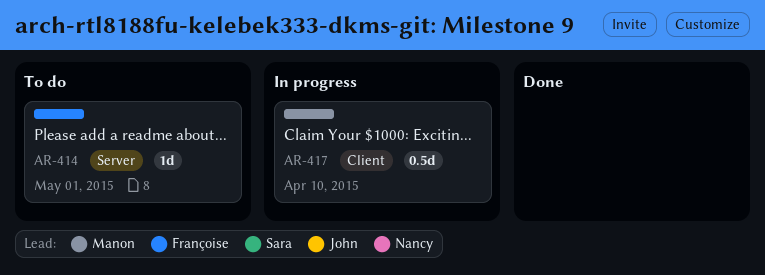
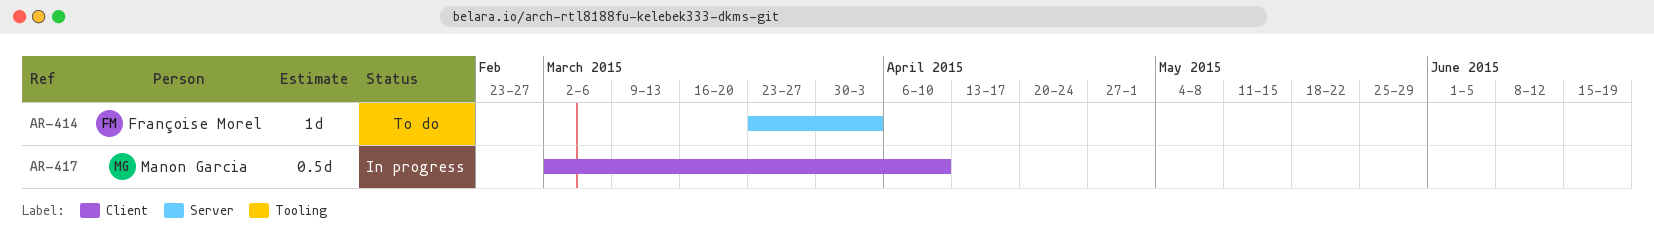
AR-414, due: May 1 -> Apr 3

